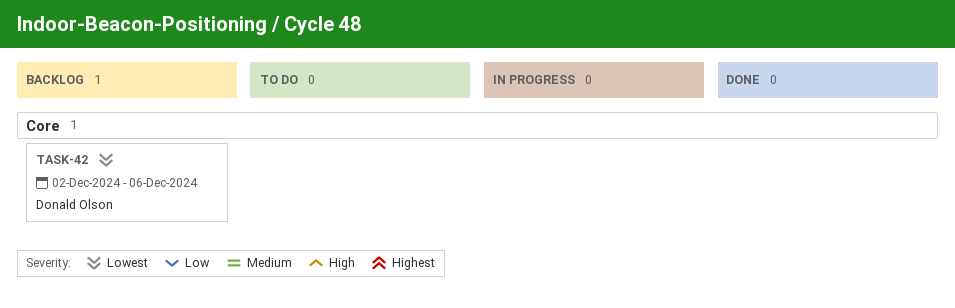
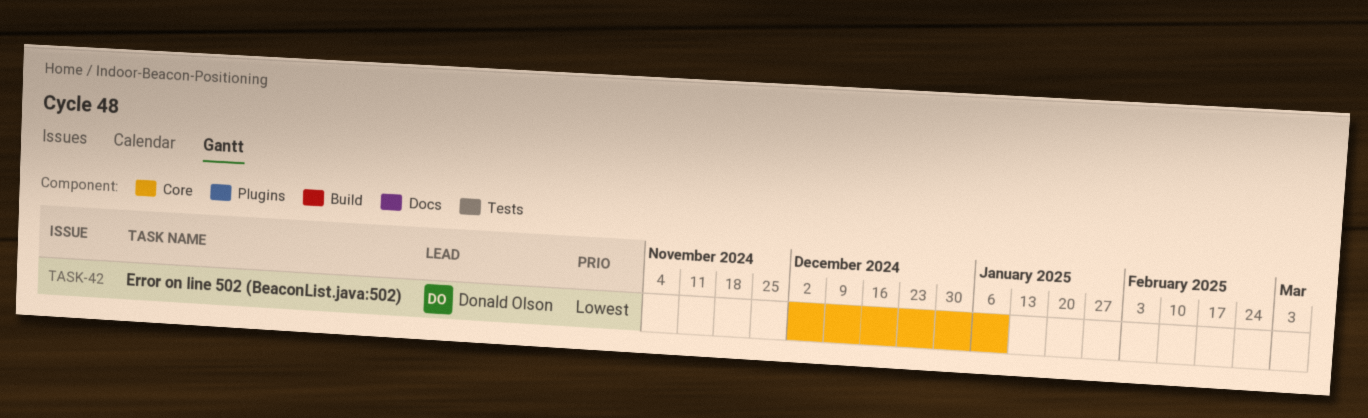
TASK-42, due: Dec 6 -> Jan 10

